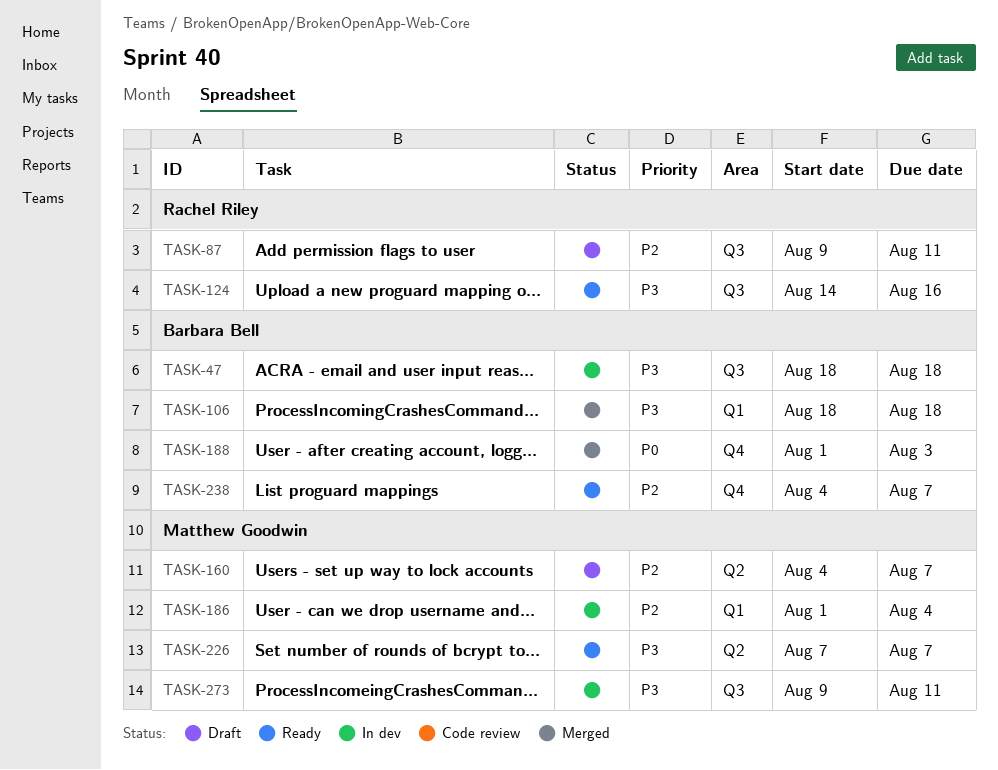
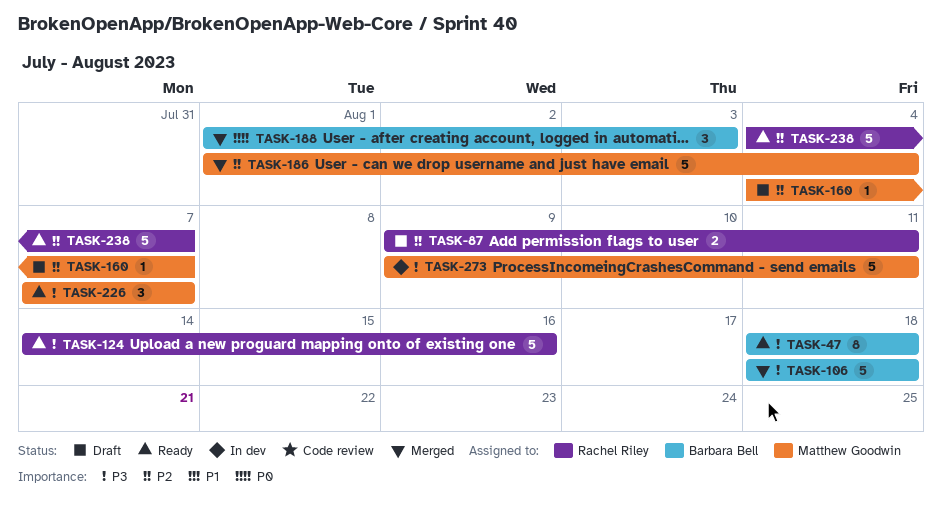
TASK-47, status: In dev -> Ready
TASK-186, status: In dev -> Merged
TASK-238, owner: Barbara Bell -> Rachel Riley

